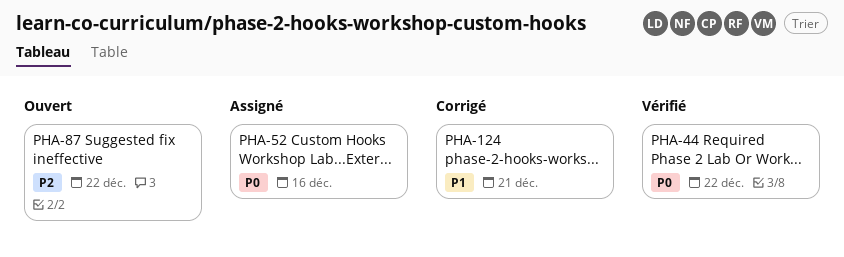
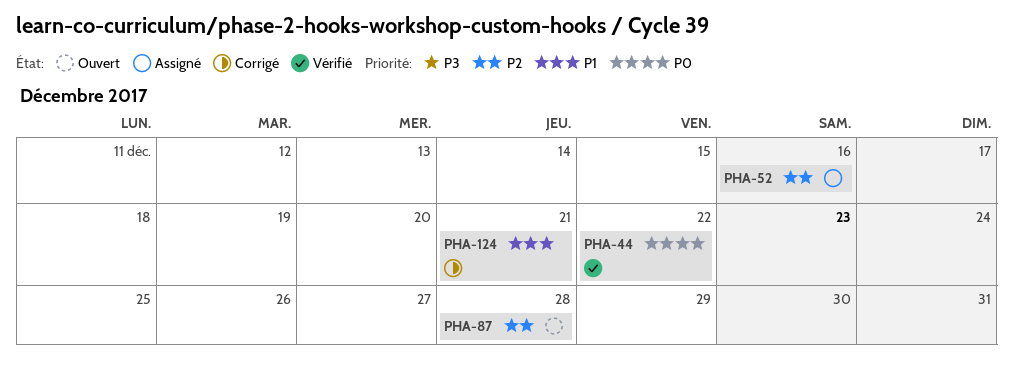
PHA-52, priority: P0 -> P2
PHA-87, due: Dec 22 -> Dec 28

